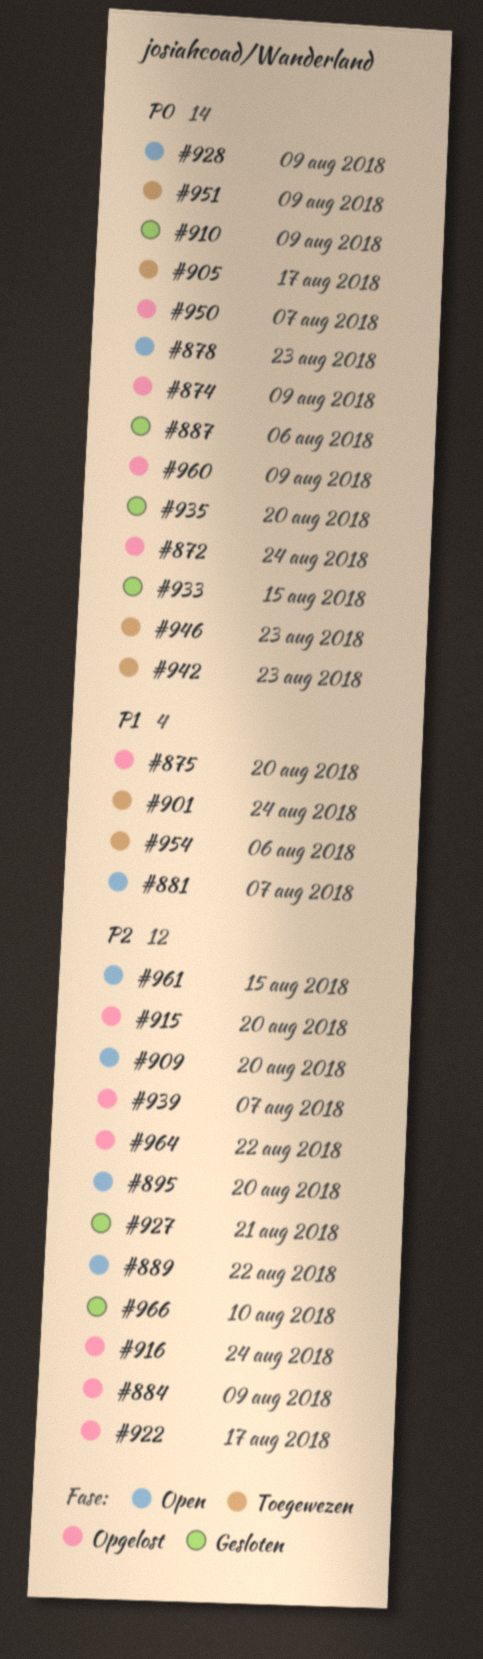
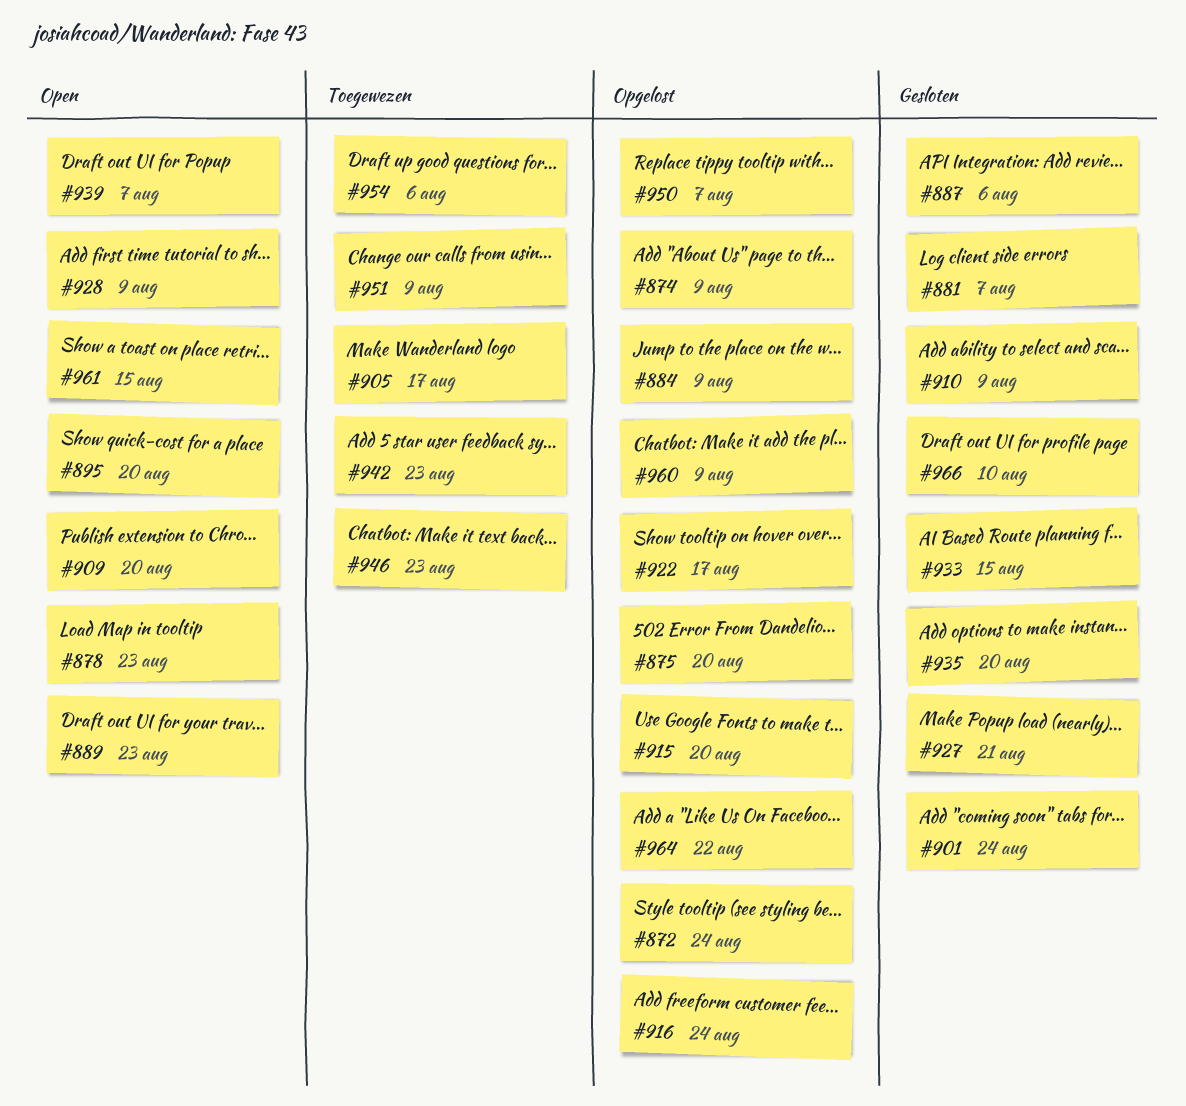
#881, status: Open -> Gesloten
#889, due: Aug 22 -> Aug 23
#901, status: Toegewezen -> Gesloten
#939, status: Opgelost -> Open

